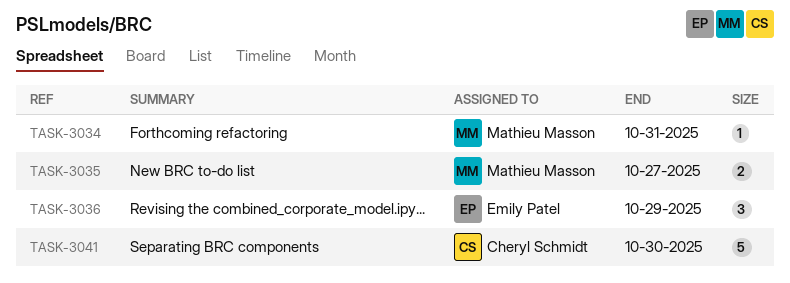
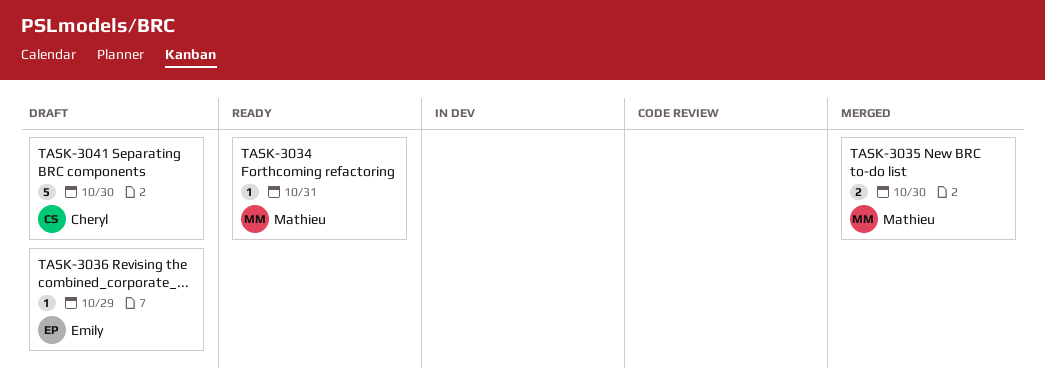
TASK-3035, due: Oct 27 -> Oct 30
TASK-3036, estimate: 3 -> 1

